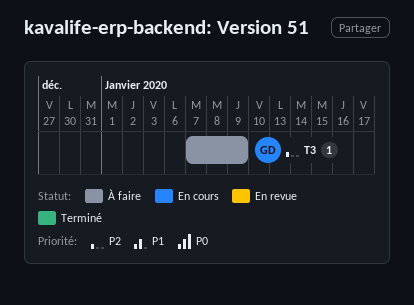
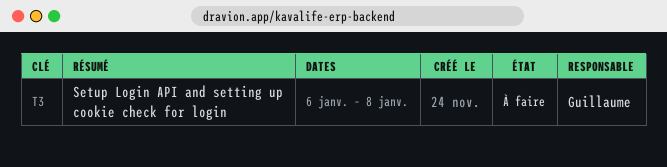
T3, start: Jan 7 -> Jan 6
T3, due: Jan 9 -> Jan 8

